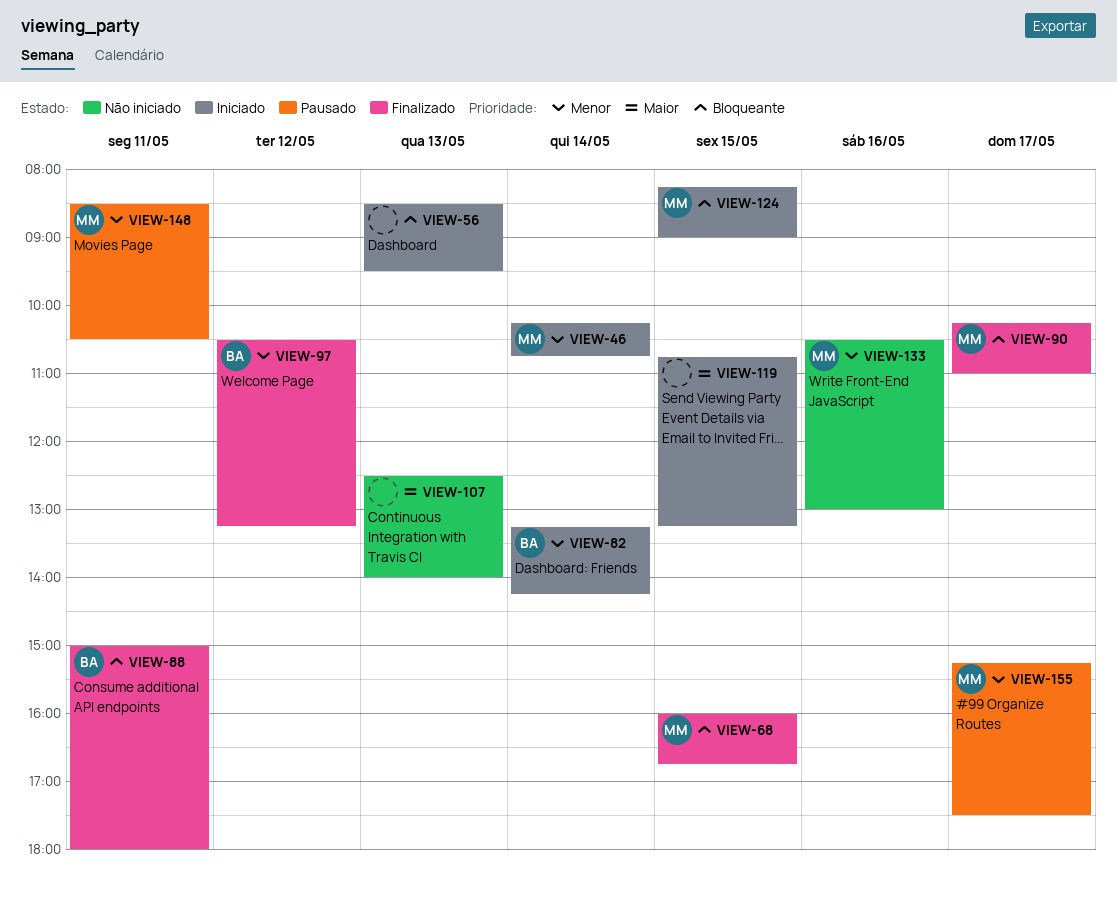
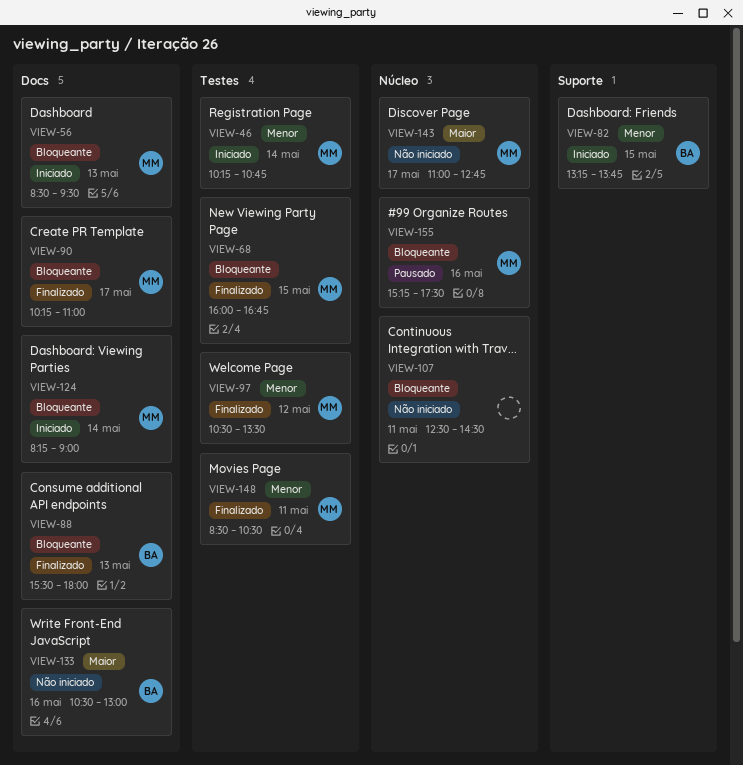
VIEW-56, owner: none -> MM
VIEW-82, day: May 14 -> May 15
VIEW-82, ends: 14:15 -> 13:45
VIEW-88, day: May 11 -> May 13
VIEW-88, begins: 15:00 -> 15:30
VIEW-97, owner: BA -> MM
VIEW-97, ends: 13:15 -> 13:30
VIEW-107, priority: Maior -> Bloqueante
VIEW-107, day: May 13 -> May 11
VIEW-107, ends: 14:00 -> 14:30
VIEW-119: present -> none
VIEW-124, day: May 15 -> May 14
VIEW-133, owner: MM -> BA
VIEW-133, priority: Menor -> Maior
VIEW-143: none -> present
VIEW-148, status: Pausado -> Finalizado
VIEW-155, priority: Menor -> Bloqueante
VIEW-155, day: May 17 -> May 16

